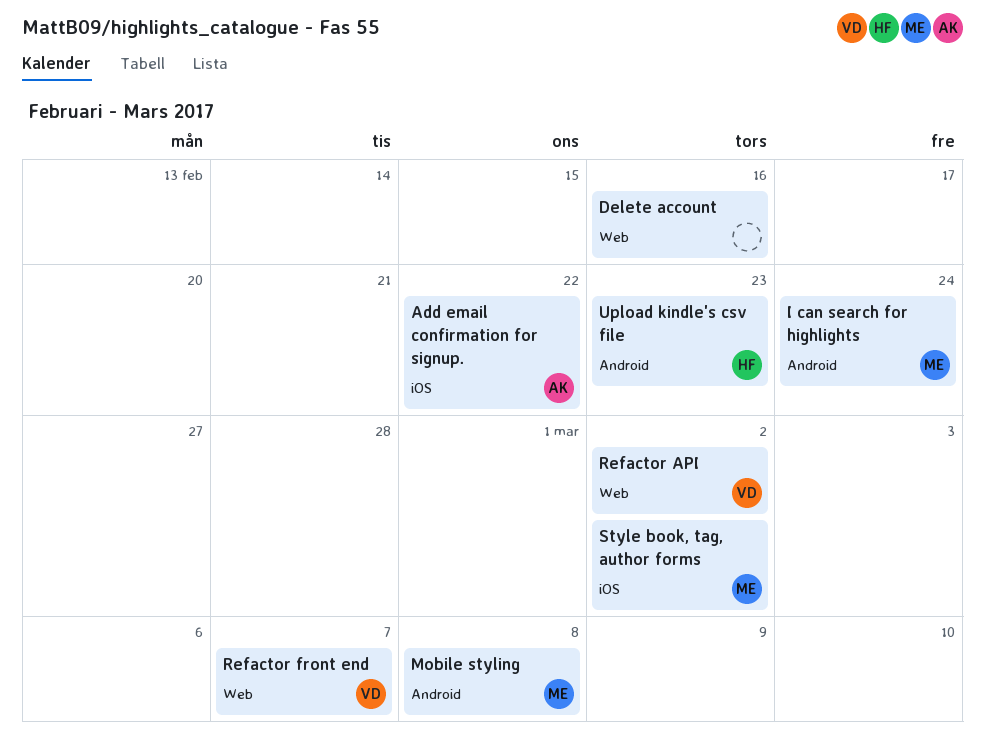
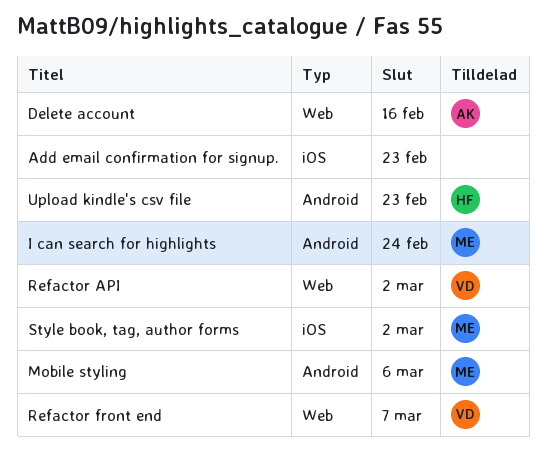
Add email confirmation for signup., owner: AK -> none
Add email confirmation for signup., due: Feb 22 -> Feb 23
Delete account, owner: none -> AK
Mobile styling, due: Mar 8 -> Mar 6

